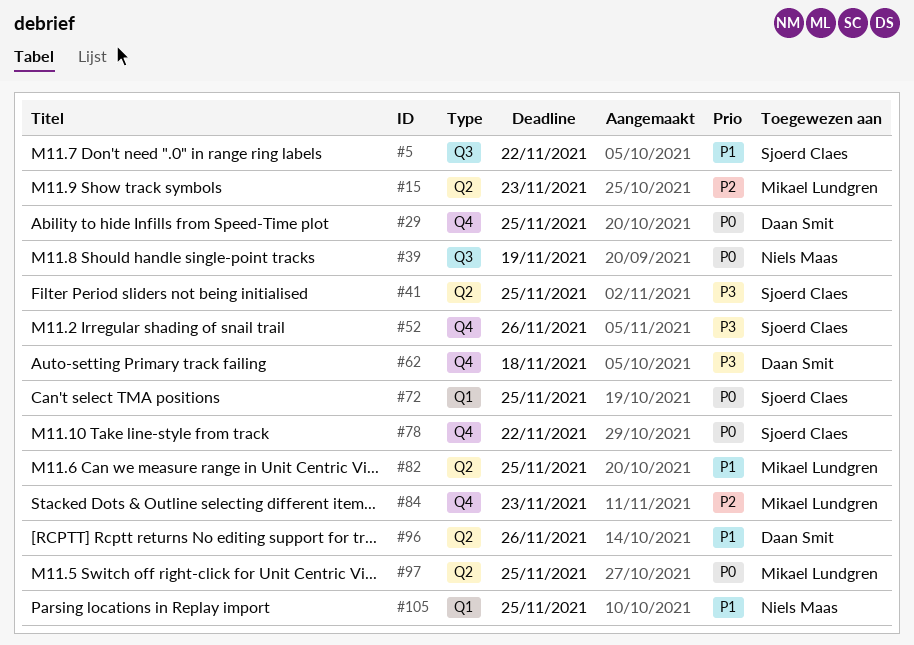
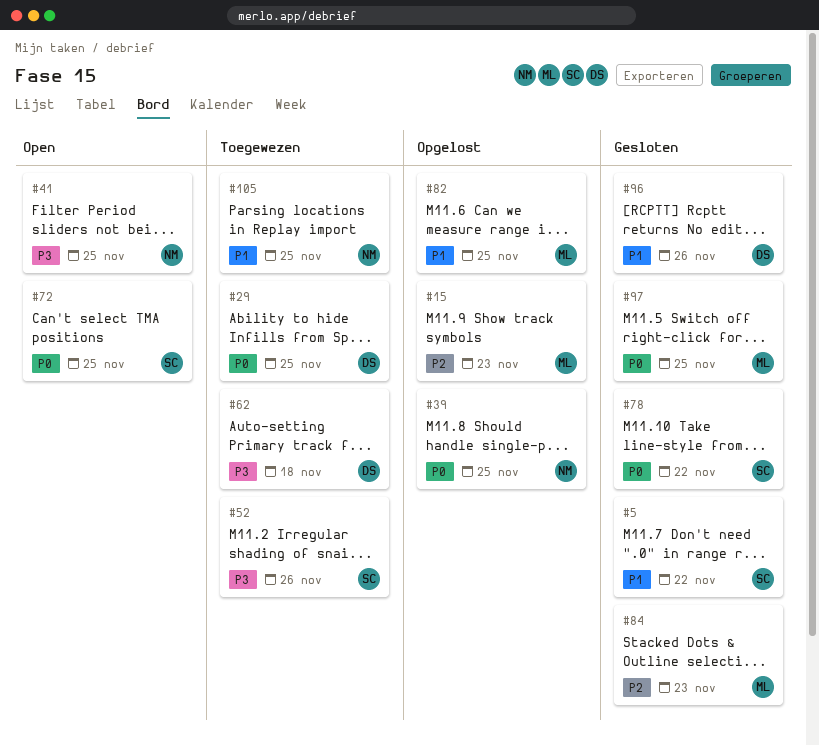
#39, due: Nov 19 -> Nov 25
#41, owner: Sjoerd Claes -> Niels Maas

